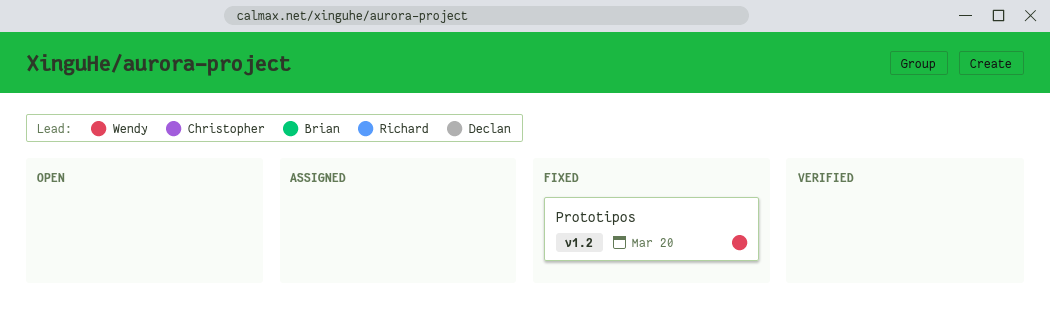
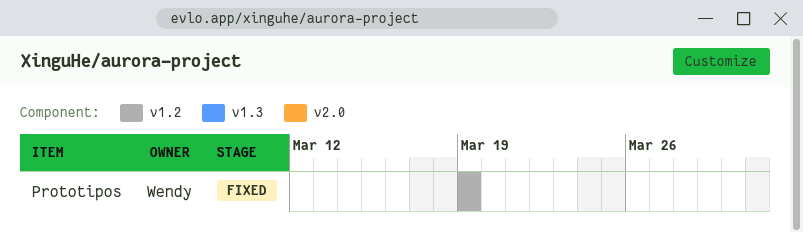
Prototipos, due: Mar 20 -> Mar 19

